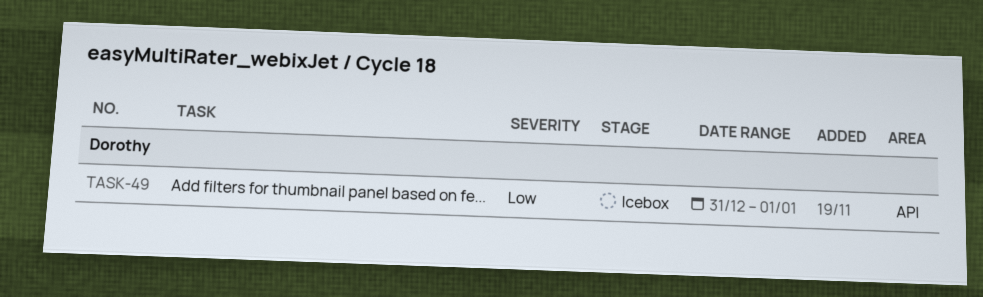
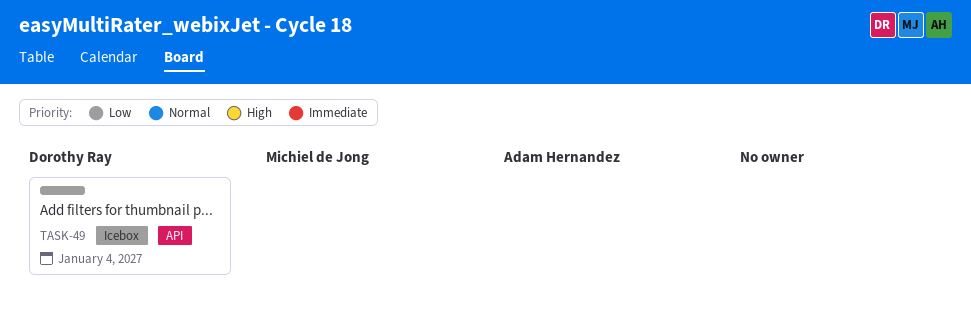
TASK-49, due: Jan 1 -> Jan 4

